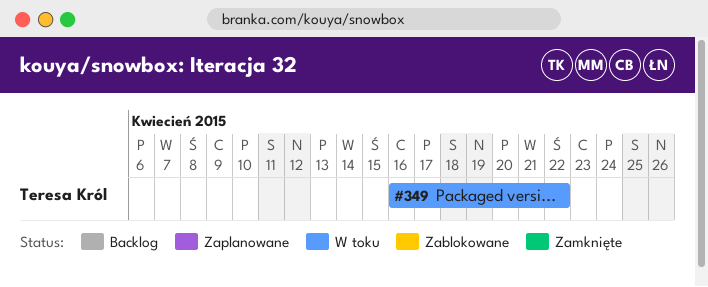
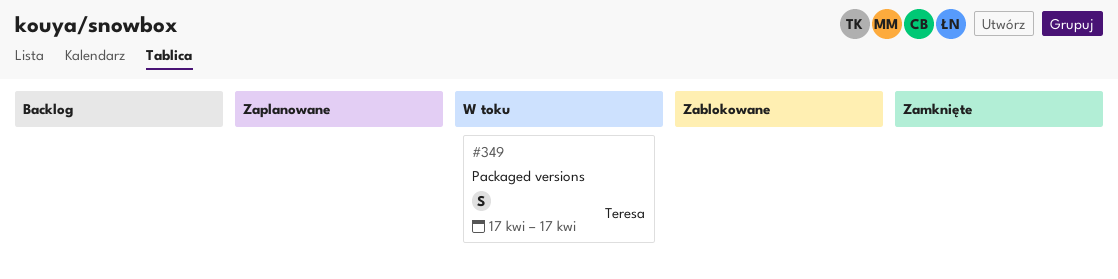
#349, start: Apr 16 -> Apr 17
#349, due: Apr 22 -> Apr 17

